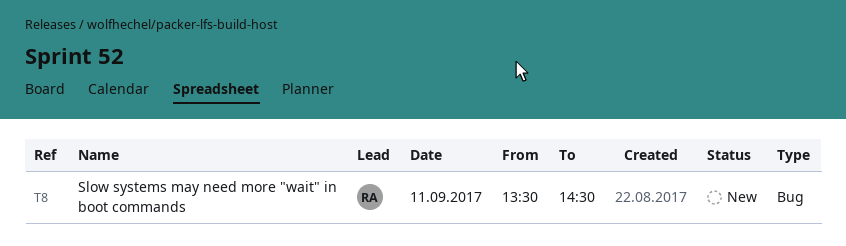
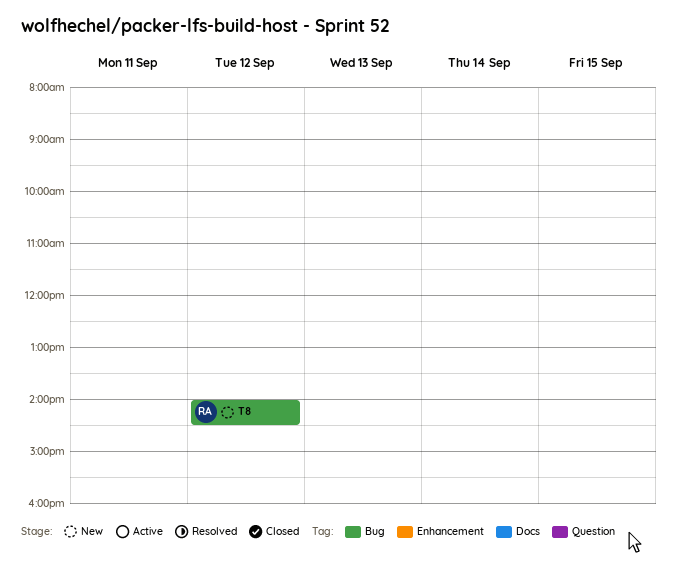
T8, day: Sep 11 -> Sep 12
T8, begins: 13:30 -> 14:00

